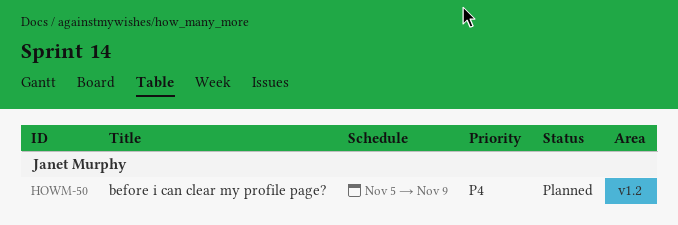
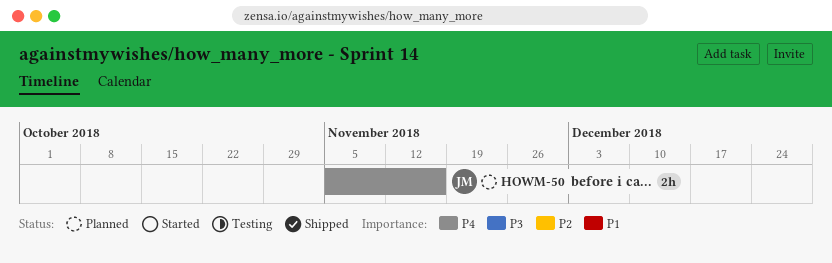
HOWM-50, due: Nov 9 -> Nov 16

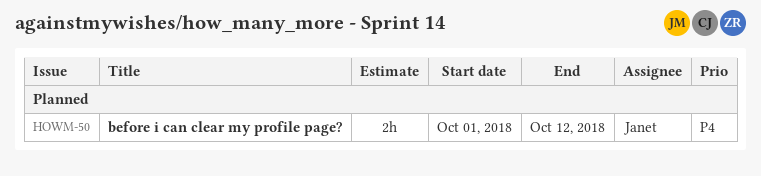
HOWM-50, start: Nov 5 -> Oct 1
HOWM-50, due: Nov 16 -> Oct 12

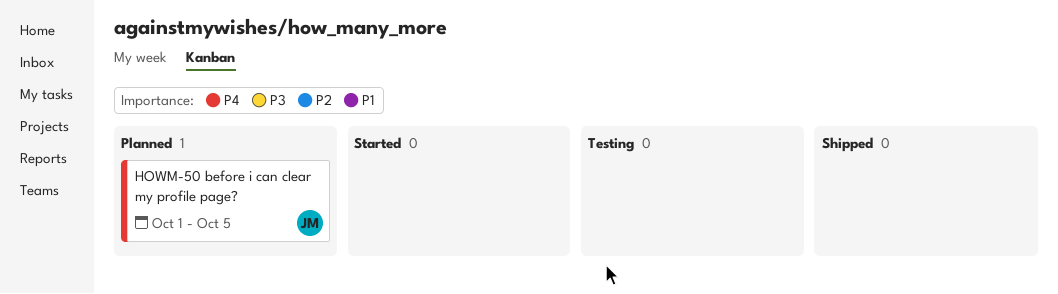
HOWM-50, due: Oct 12 -> Oct 5

